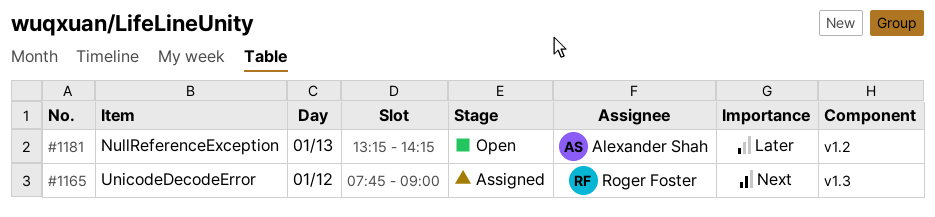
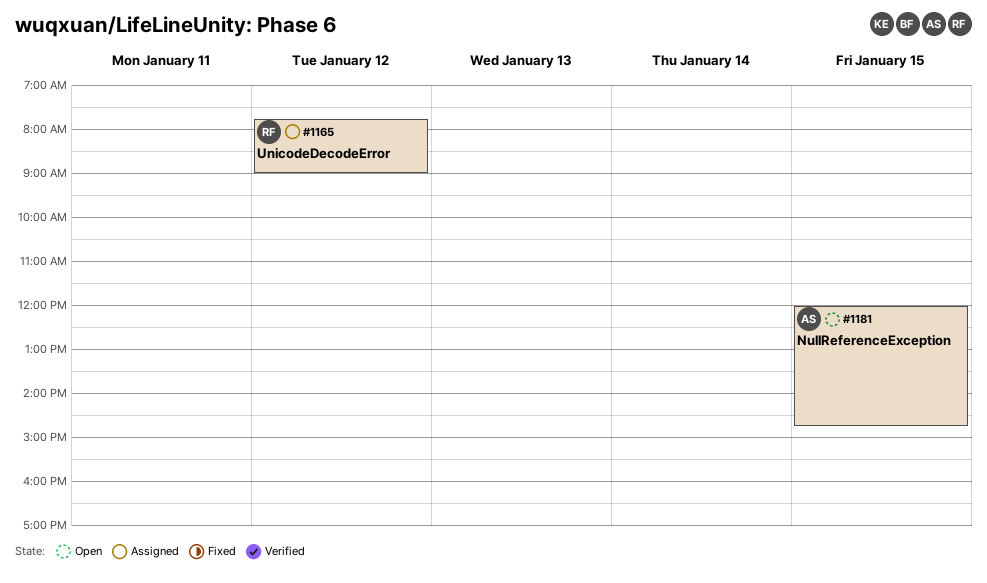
#1181, day: Jan 13 -> Jan 15
#1181, begins: 13:15 -> 12:00
#1181, ends: 14:15 -> 14:45

